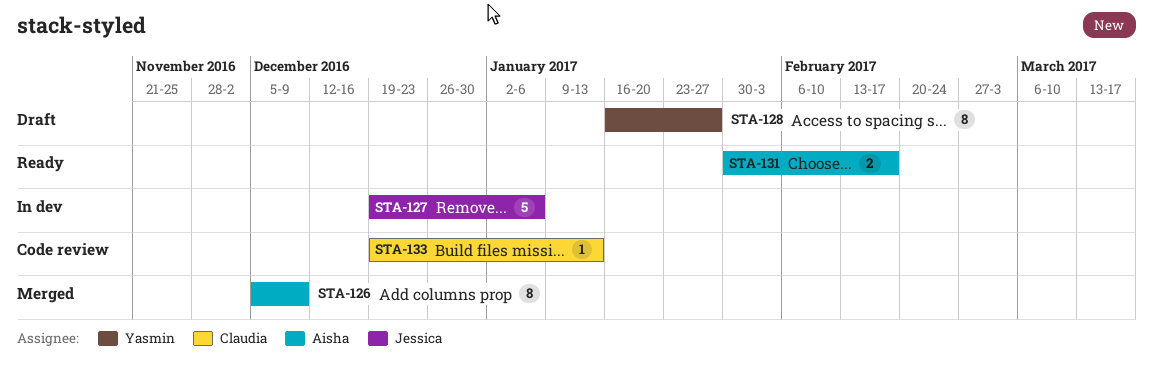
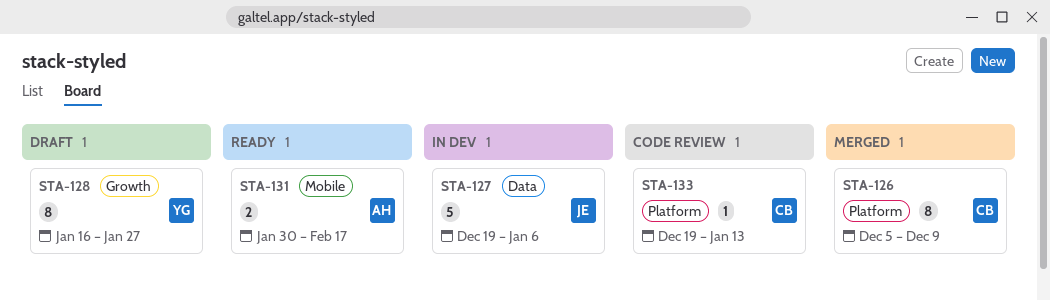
STA-126, owner: Aisha -> Claudia

